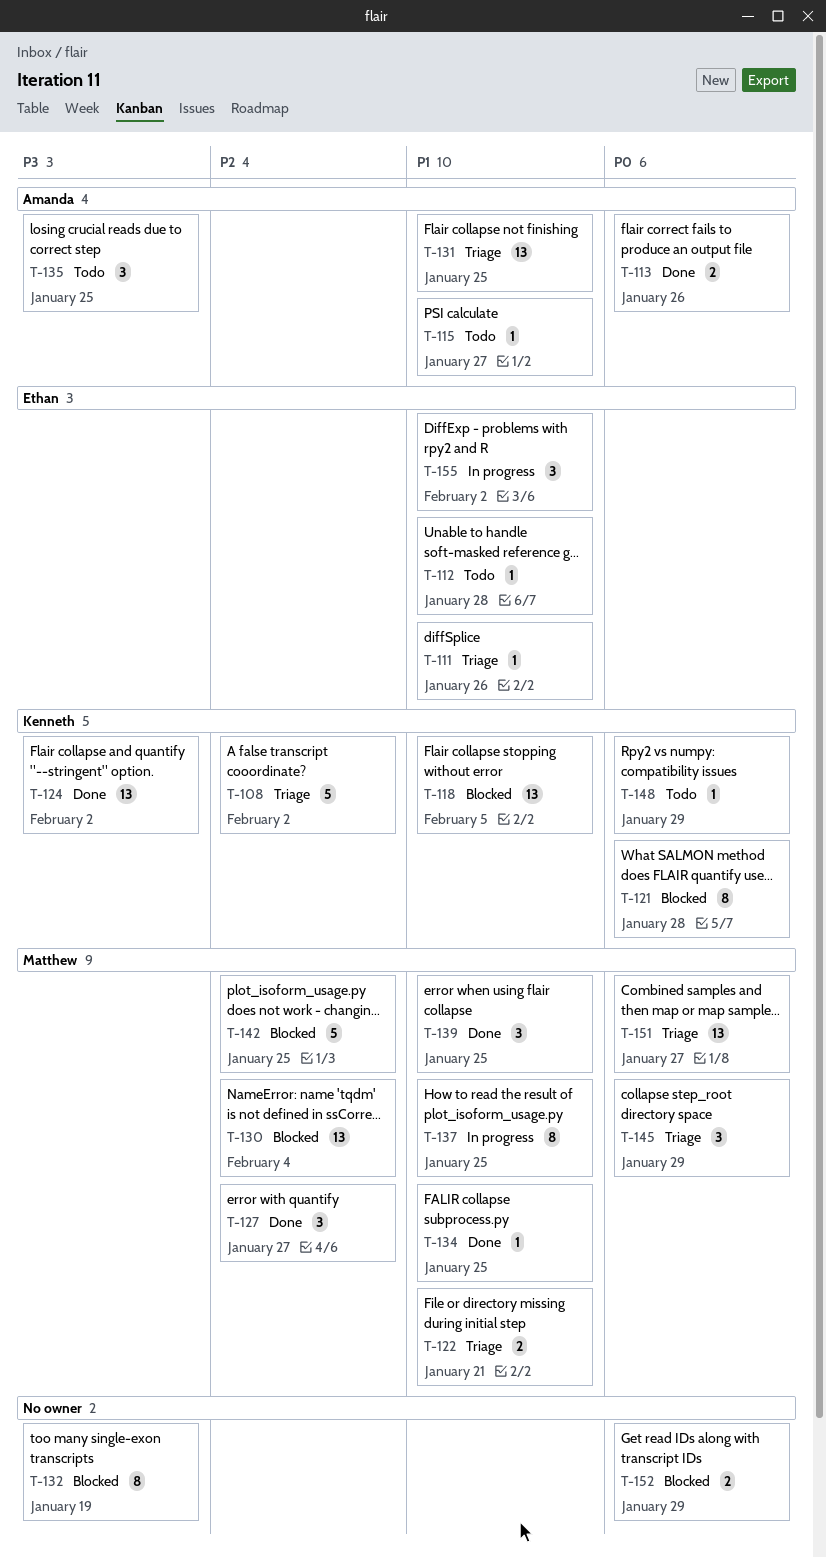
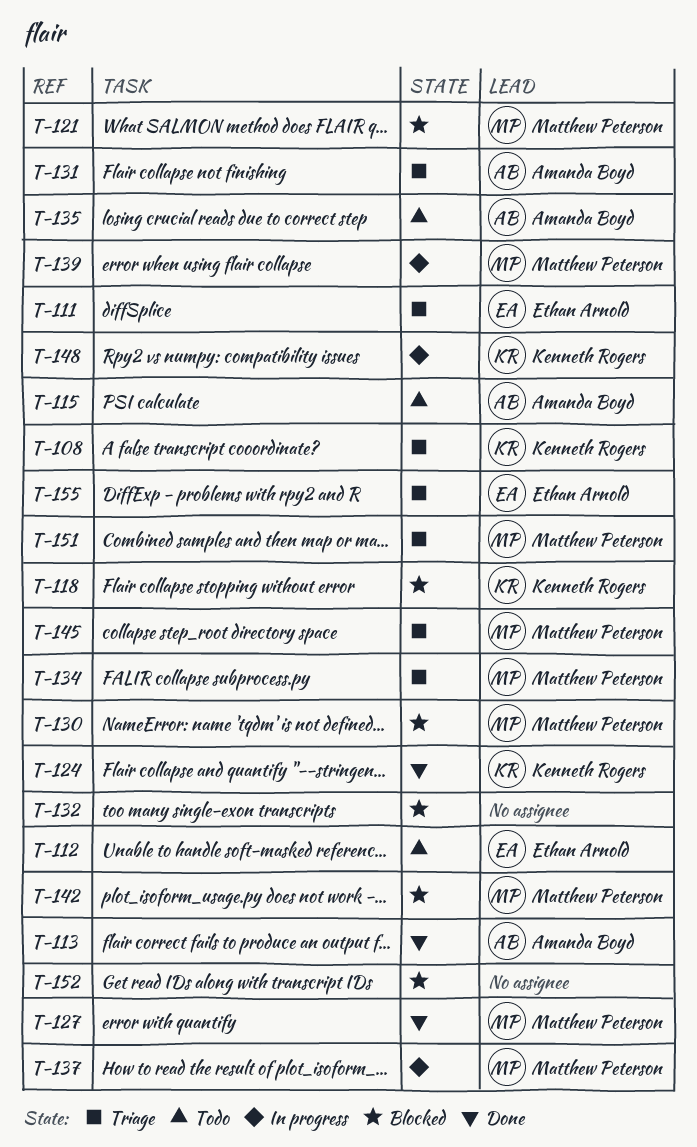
T-121, owner: Kenneth Rogers -> Matthew Peterson
T-122: present -> none
T-134, status: Done -> Triage
T-139, status: Done -> In progress
T-148, status: Todo -> In progress
T-155, status: In progress -> Triage

